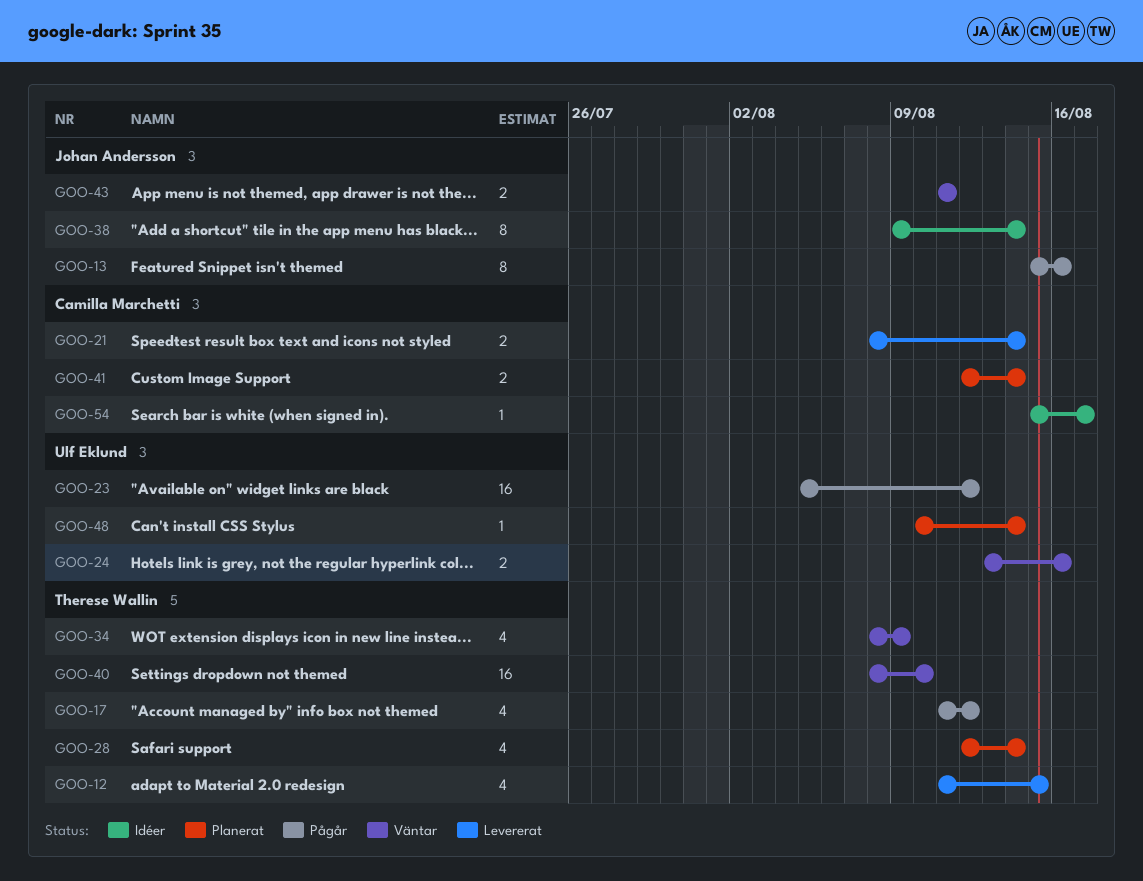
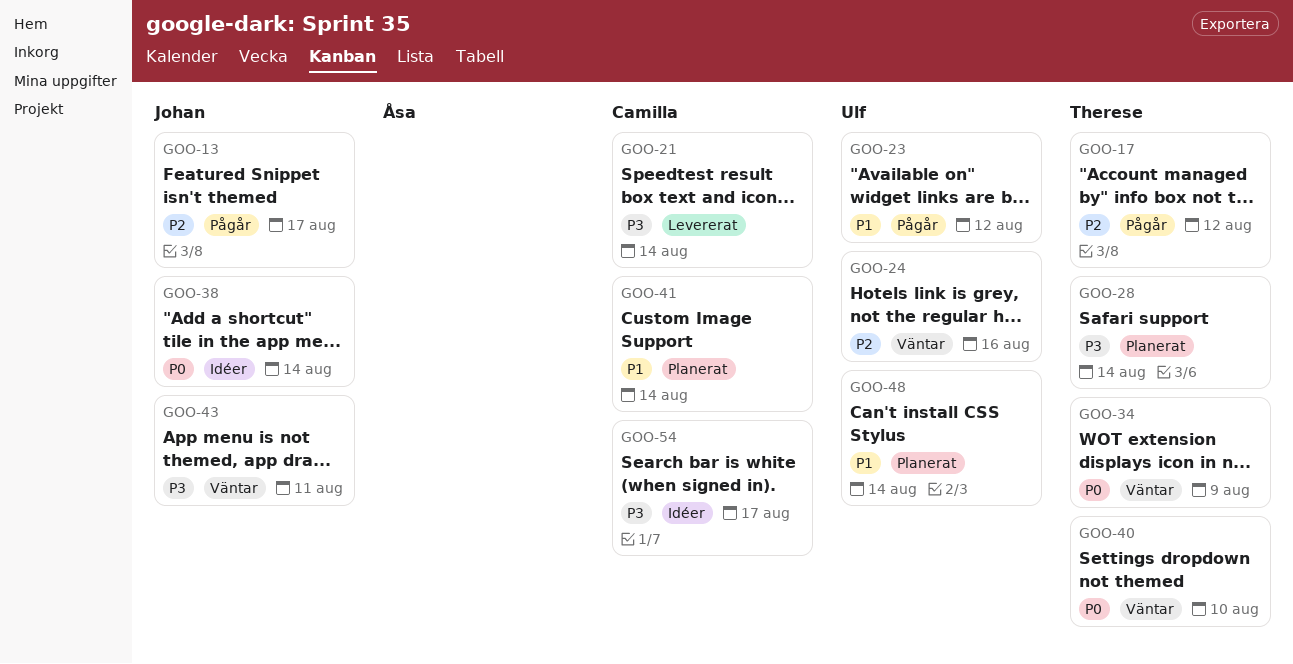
GOO-12: present -> none
GOO-13, due: Aug 16 -> Aug 17

